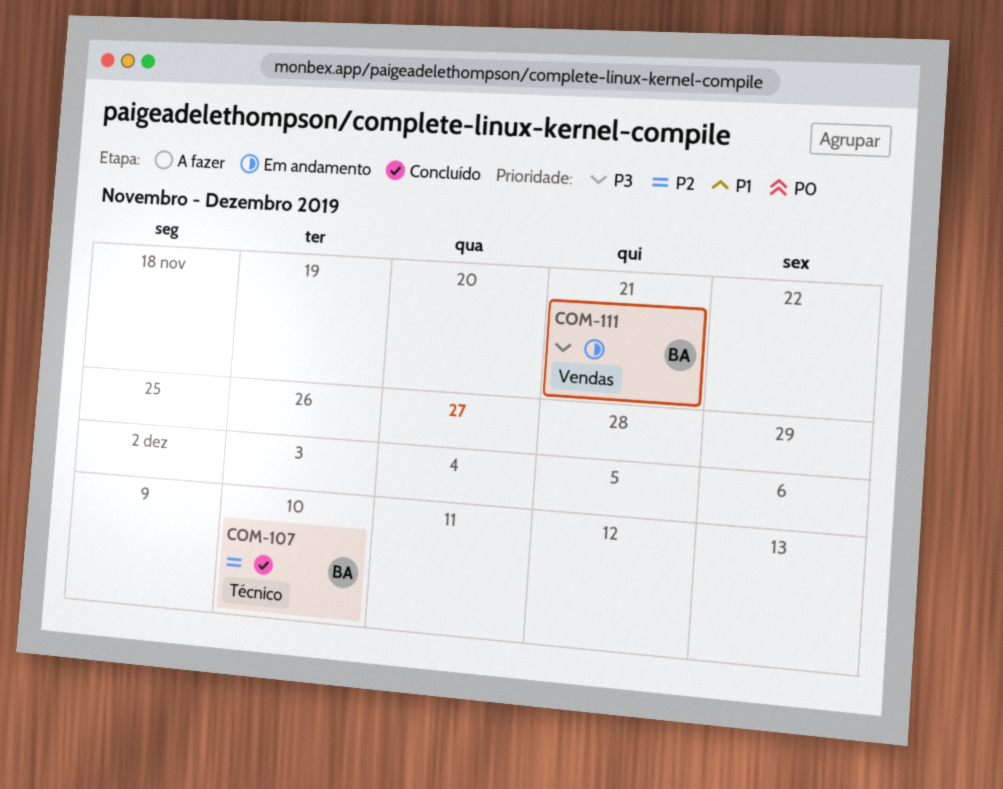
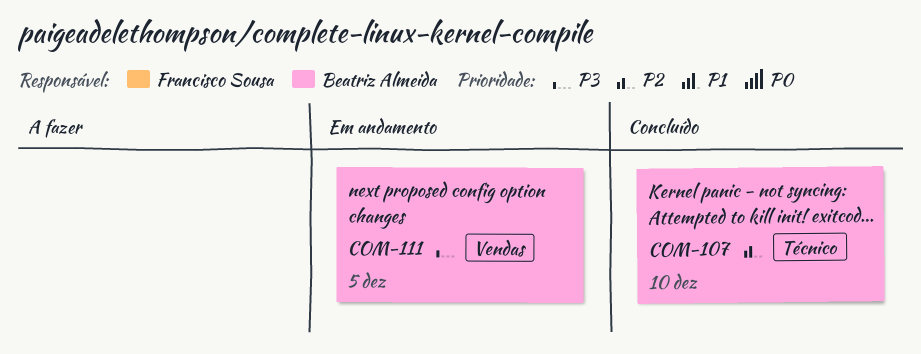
COM-111, due: Nov 21 -> Dec 5

